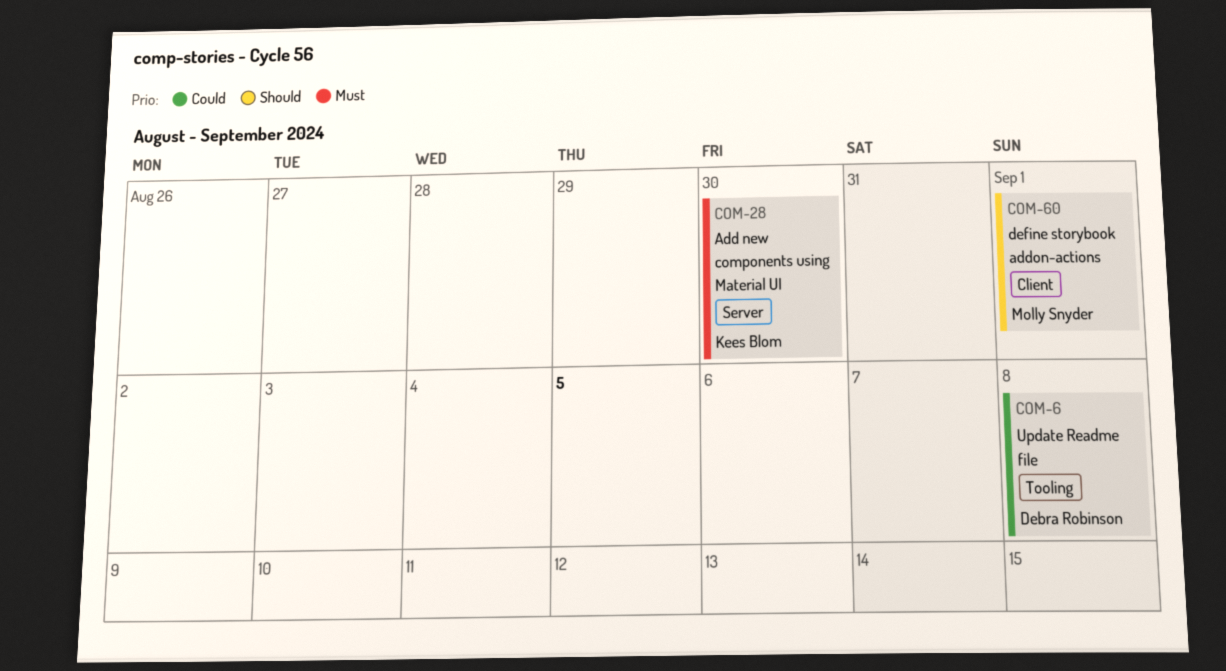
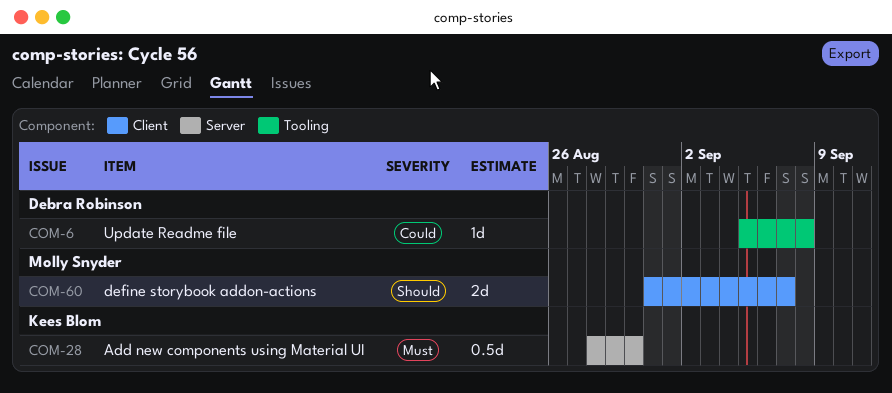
COM-60, due: Sep 1 -> Sep 7

